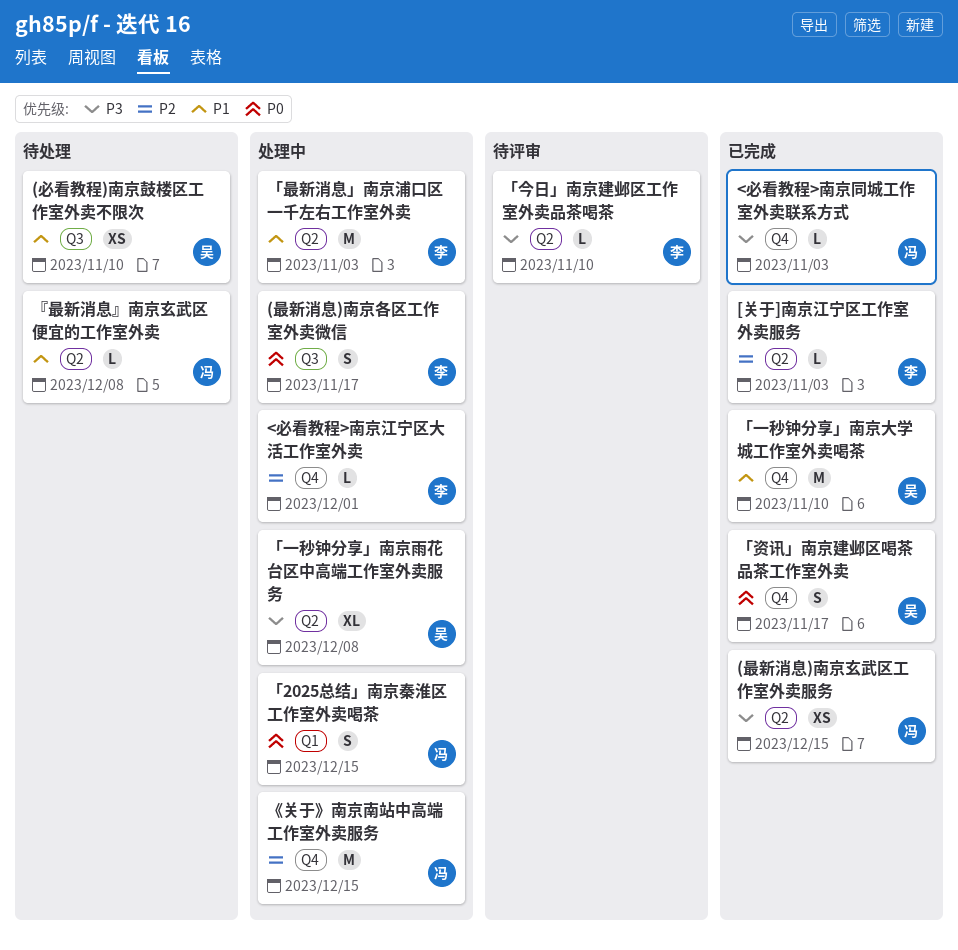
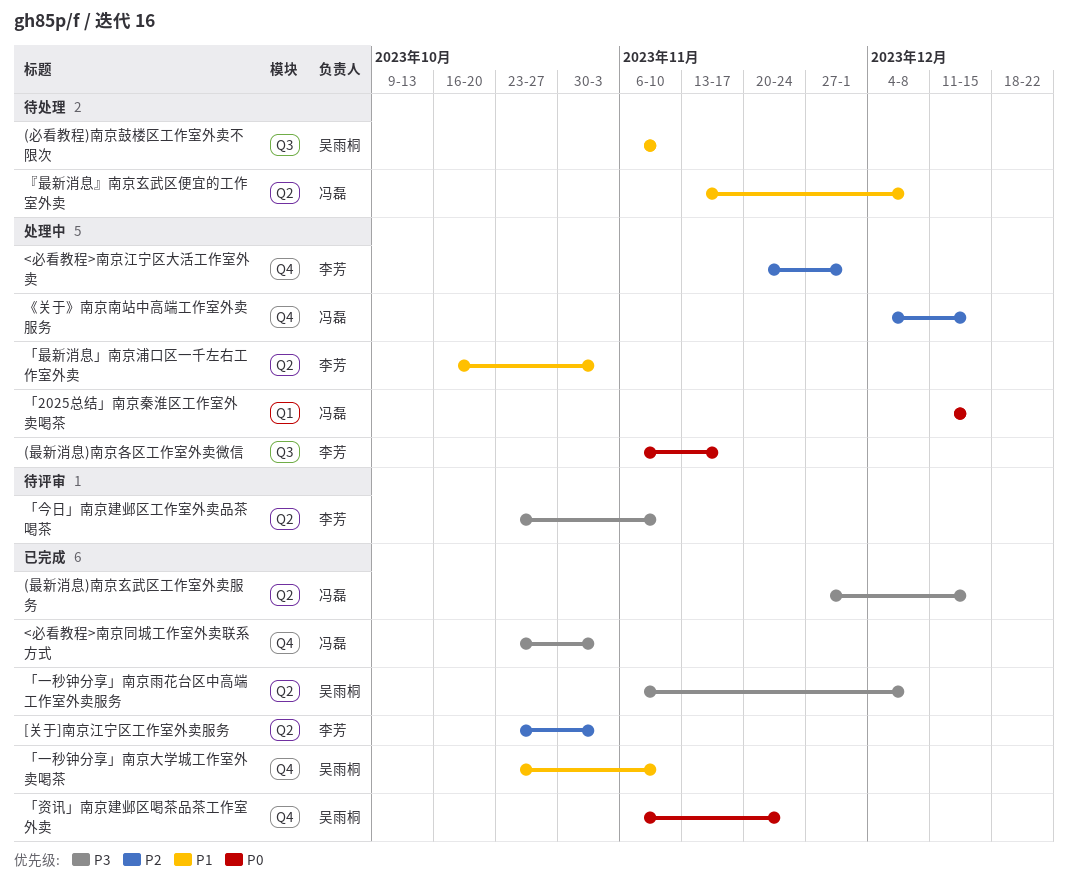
「一秒钟分享」南京雨花台区中高端工作室外卖服务, status: 处理中 -> 已完成
「资讯」南京建邺区喝茶品茶工作室外卖, due: Nov 17 -> Nov 24

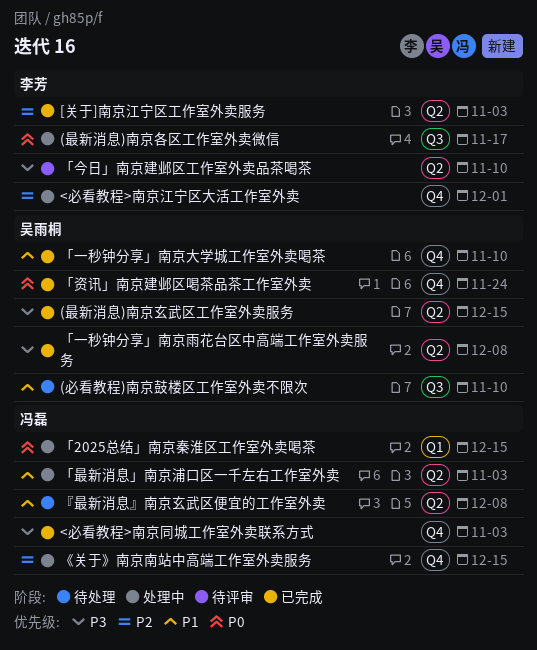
(最新消息)南京玄武区工作室外卖服务, owner: 冯磊 -> 吴雨桐
「最新消息」南京浦口区一千左右工作室外卖, owner: 李芳 -> 冯磊

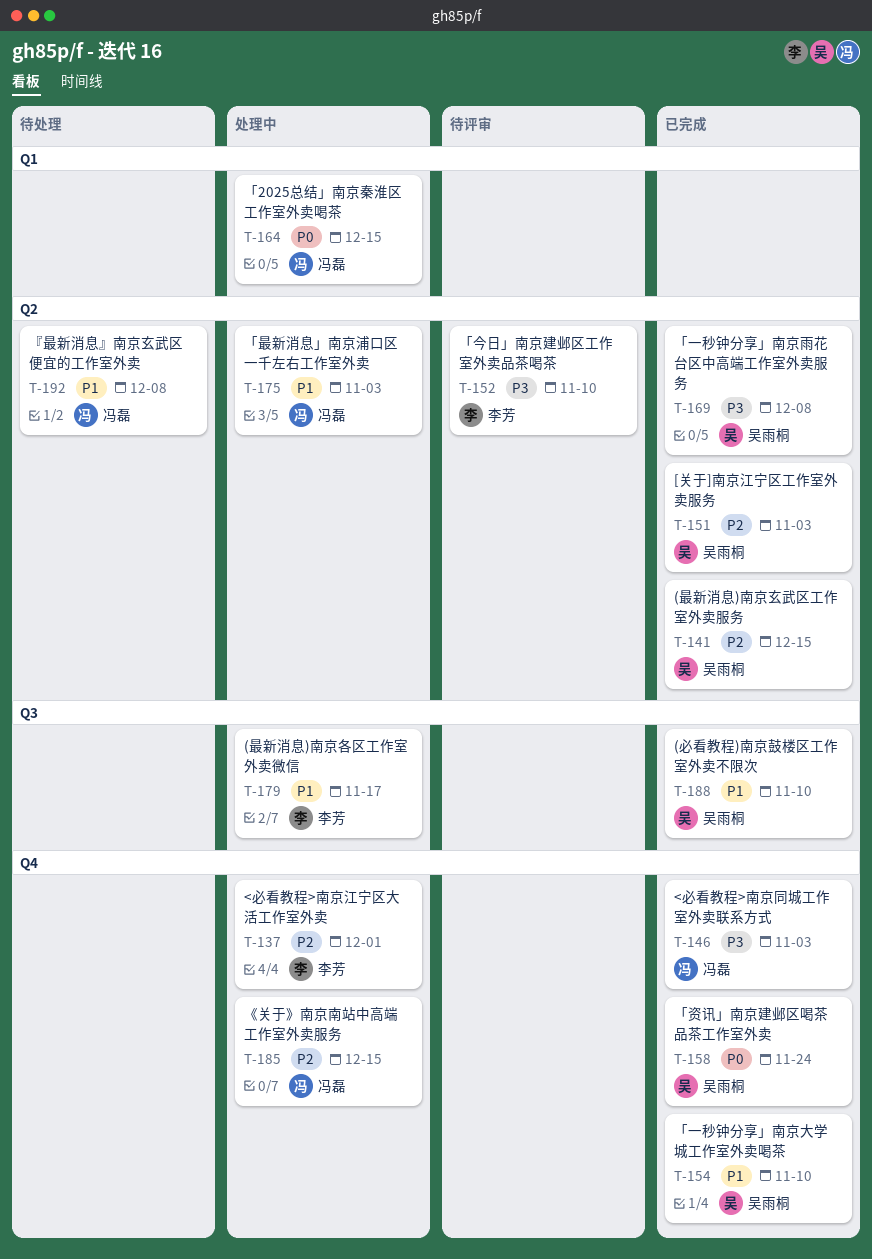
(必看教程)南京鼓楼区工作室外卖不限次, status: 待处理 -> 已完成
(最新消息)南京各区工作室外卖微信, priority: P0 -> P1
(最新消息)南京玄武区工作室外卖服务, priority: P3 -> P2
[关于]南京江宁区工作室外卖服务, owner: 李芳 -> 吴雨桐

